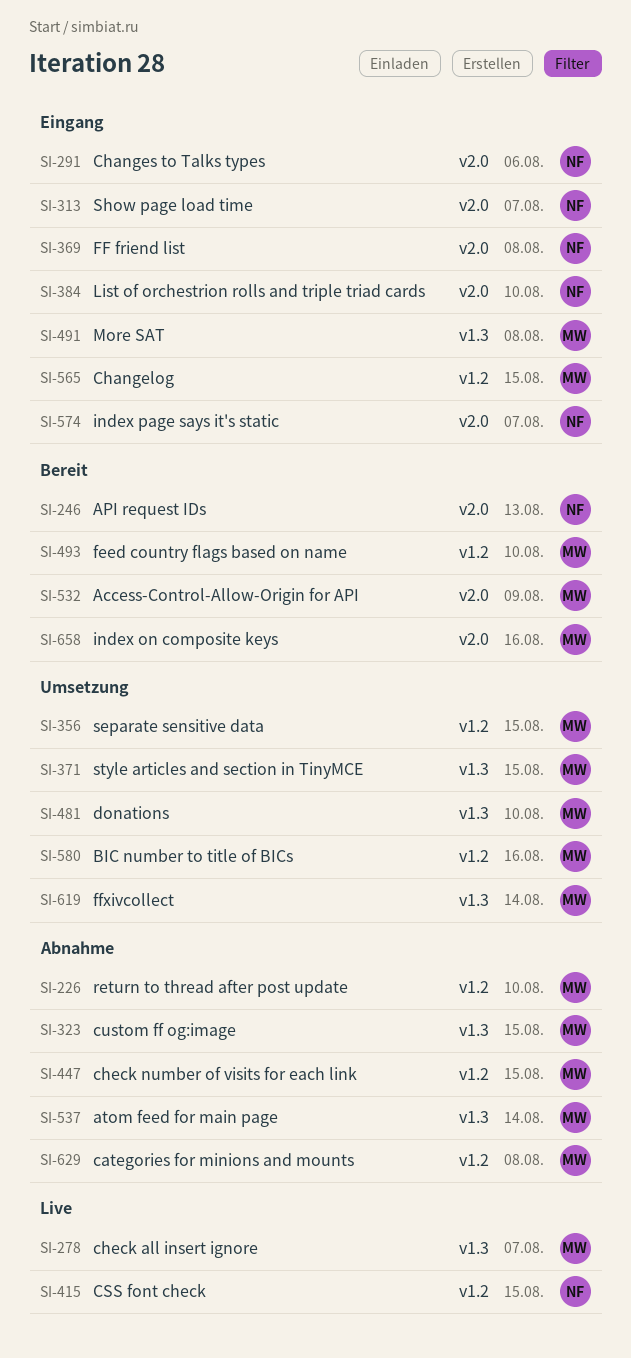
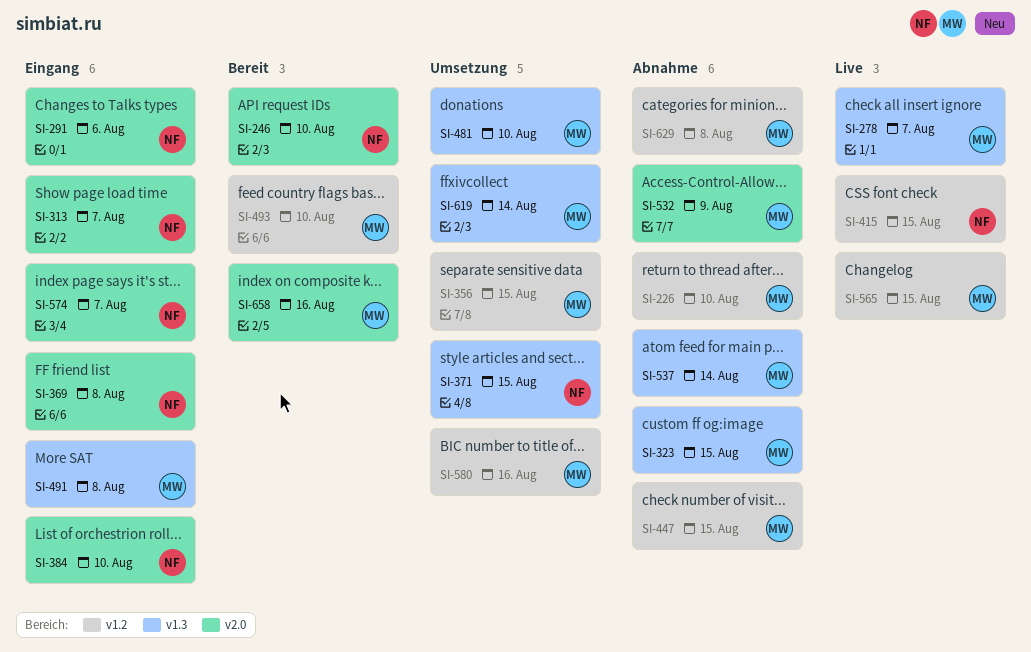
SI-246, due: Aug 13 -> Aug 10
SI-371, owner: MW -> NF
SI-532, status: Bereit -> Abnahme
SI-565, status: Eingang -> Live

